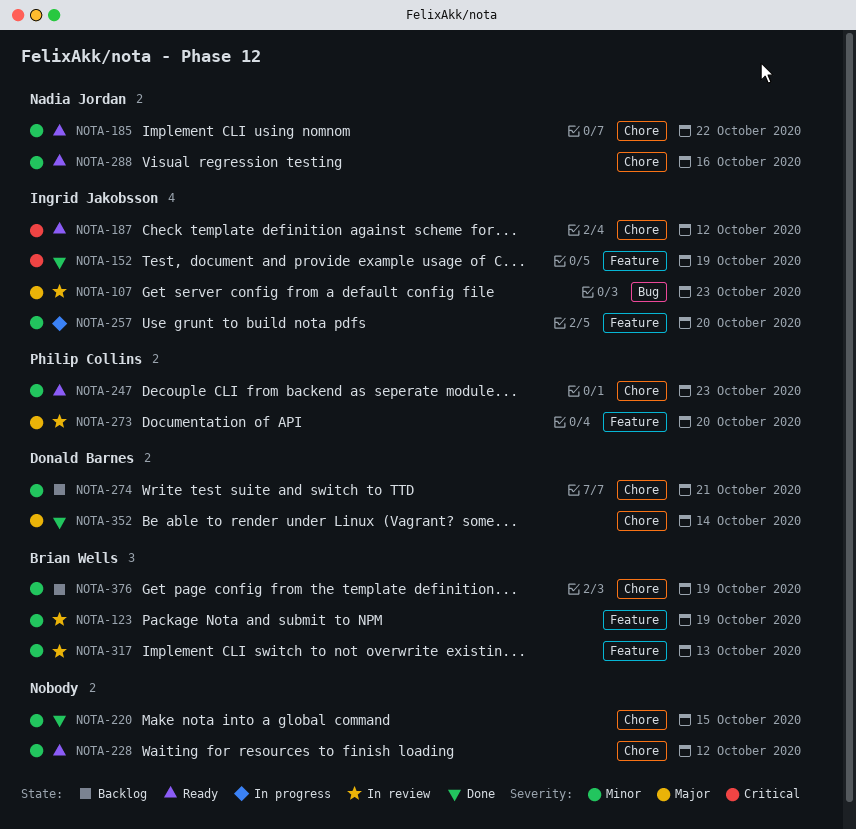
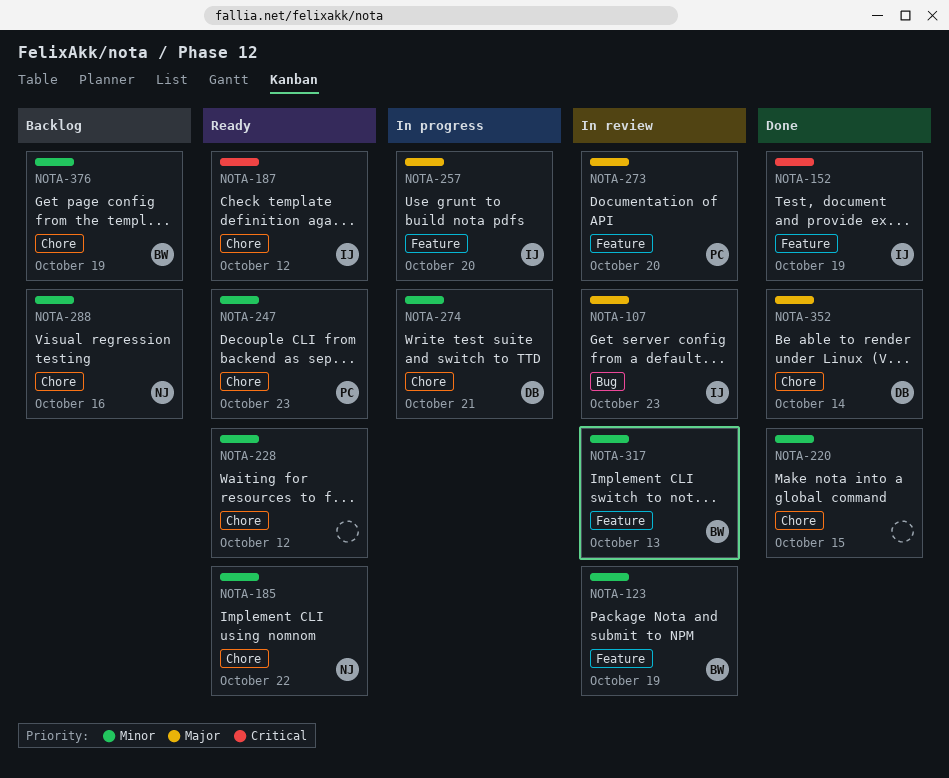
NOTA-257, priority: Minor -> Major
NOTA-274, status: Backlog -> In progress
NOTA-288, status: Ready -> Backlog

